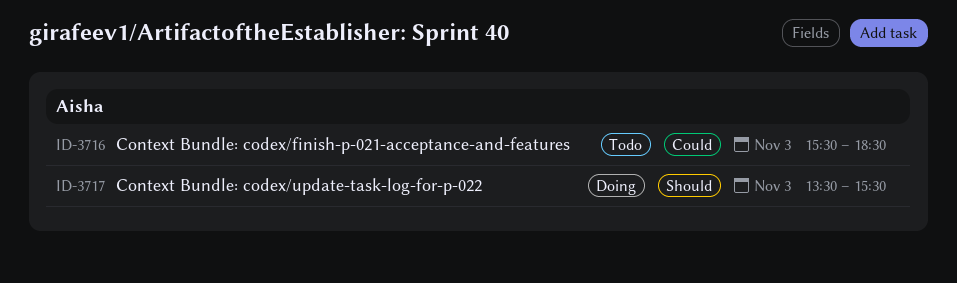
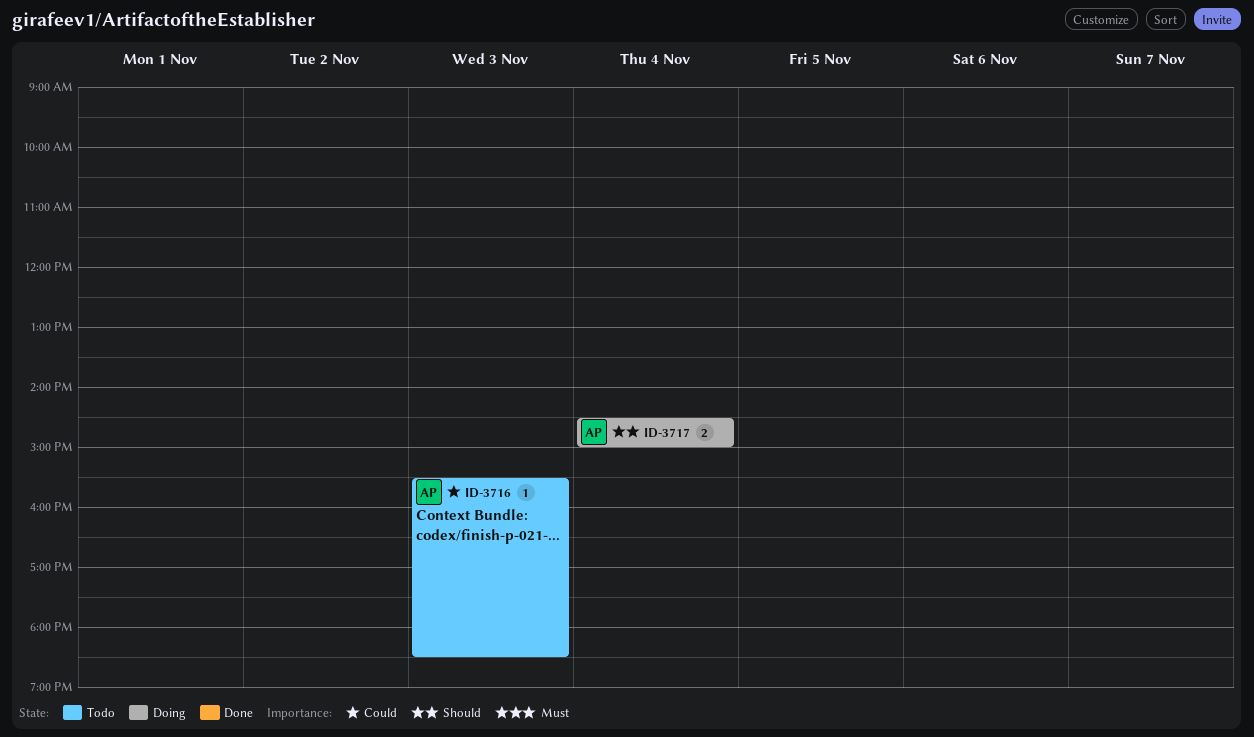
ID-3717, day: Nov 3 -> Nov 4
ID-3717, begins: 13:30 -> 14:30
ID-3717, ends: 15:30 -> 15:00

